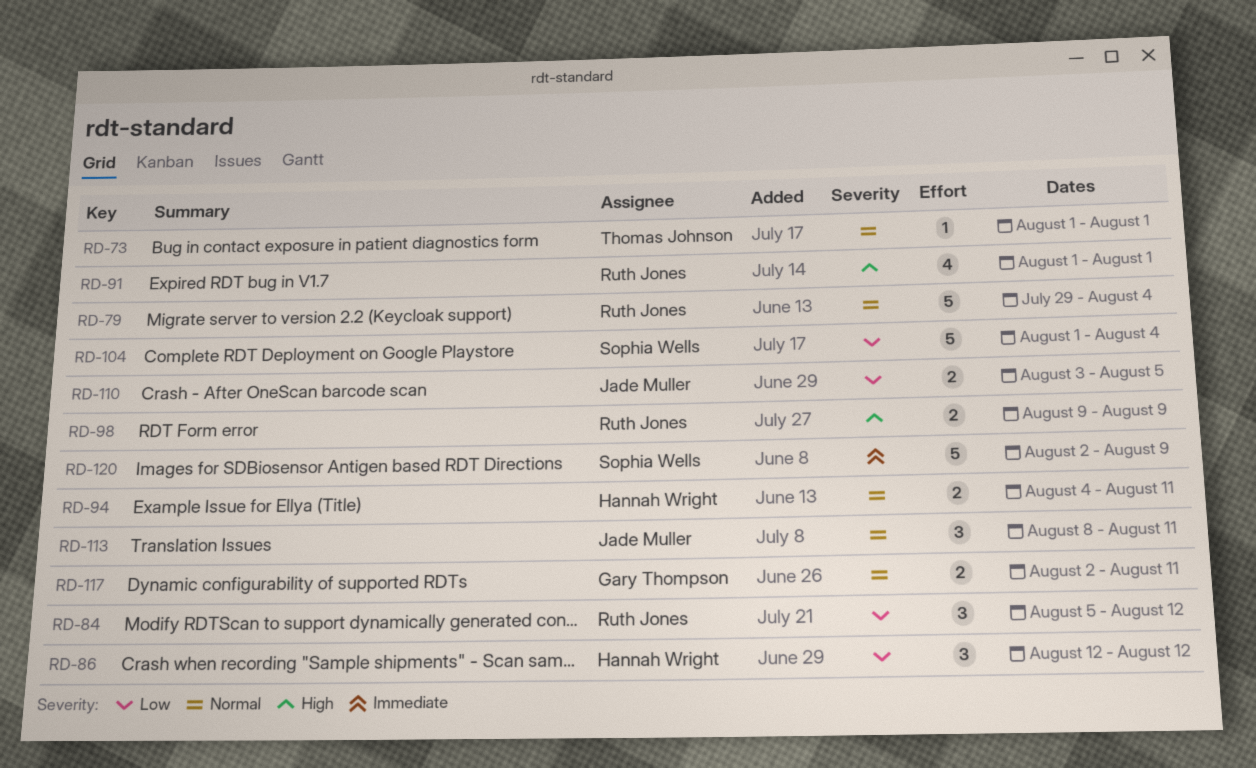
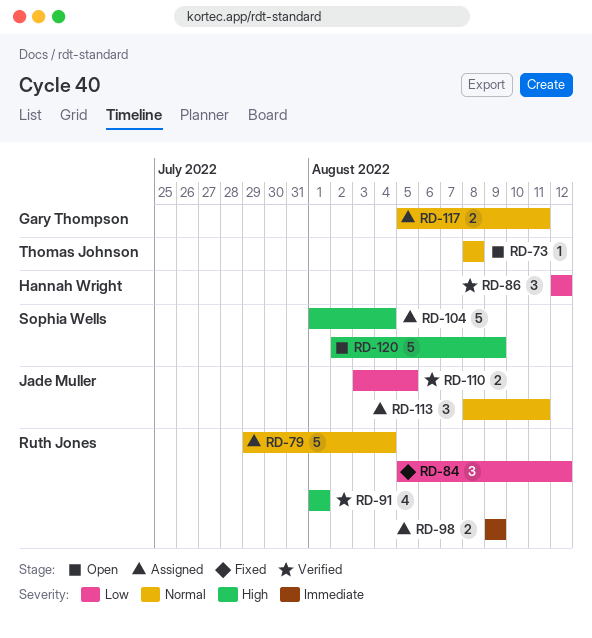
RD-73, start: Aug 1 -> Aug 8
RD-73, due: Aug 1 -> Aug 8
RD-94: present -> none
RD-98, priority: High -> Immediate
RD-104, priority: Low -> High
RD-117, start: Aug 2 -> Aug 5
RD-120, priority: Immediate -> High

